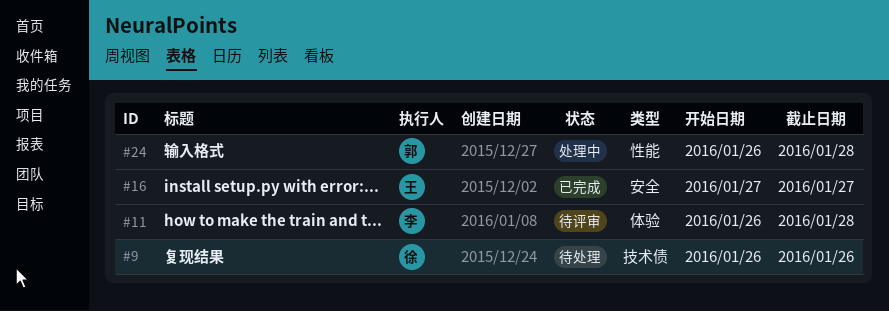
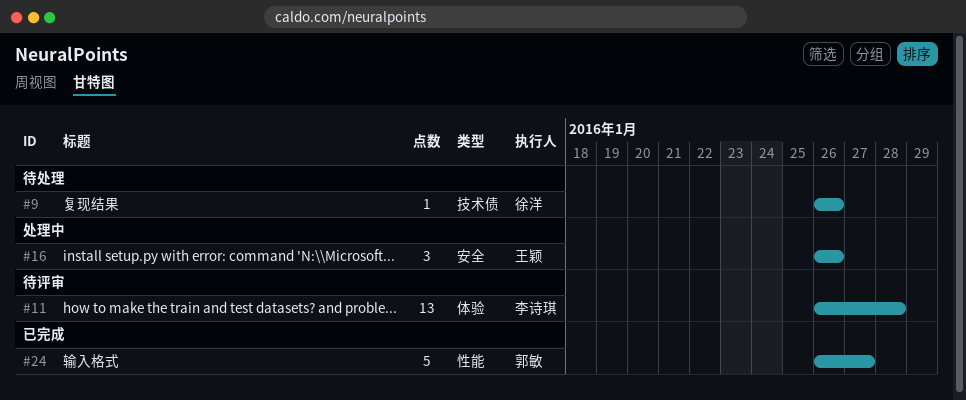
#16, status: 已完成 -> 处理中
#16, start: Jan 27 -> Jan 26
#16, due: Jan 27 -> Jan 26
#24, status: 处理中 -> 已完成
#24, due: Jan 28 -> Jan 27

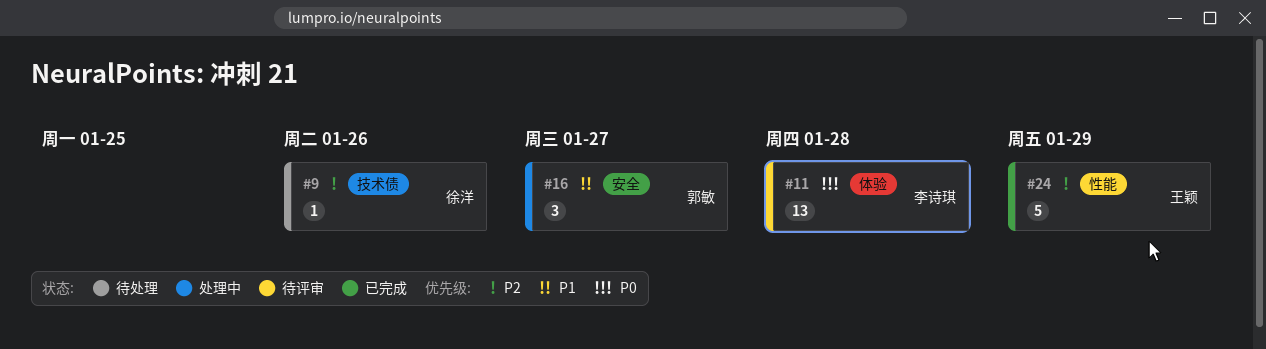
#16, owner: 王颖 -> 郭敏
#16, due: Jan 26 -> Jan 27
#24, owner: 郭敏 -> 王颖
#24, due: Jan 27 -> Jan 29

